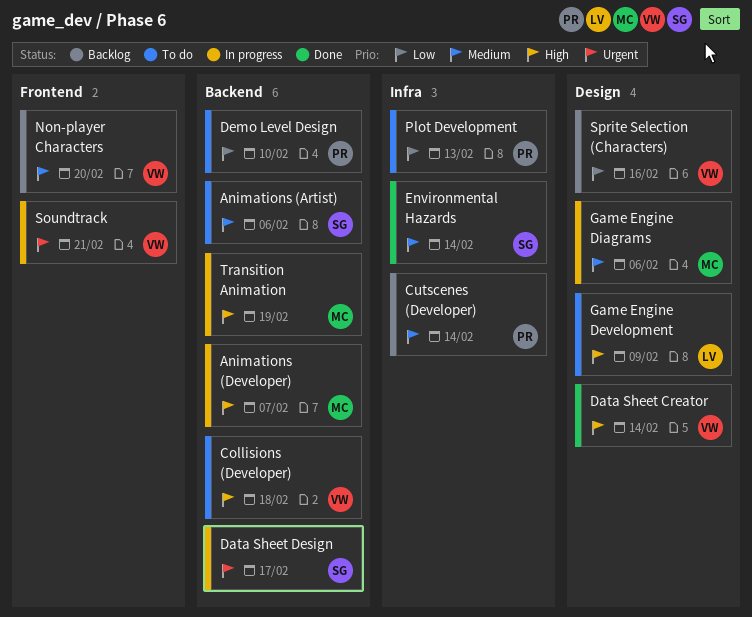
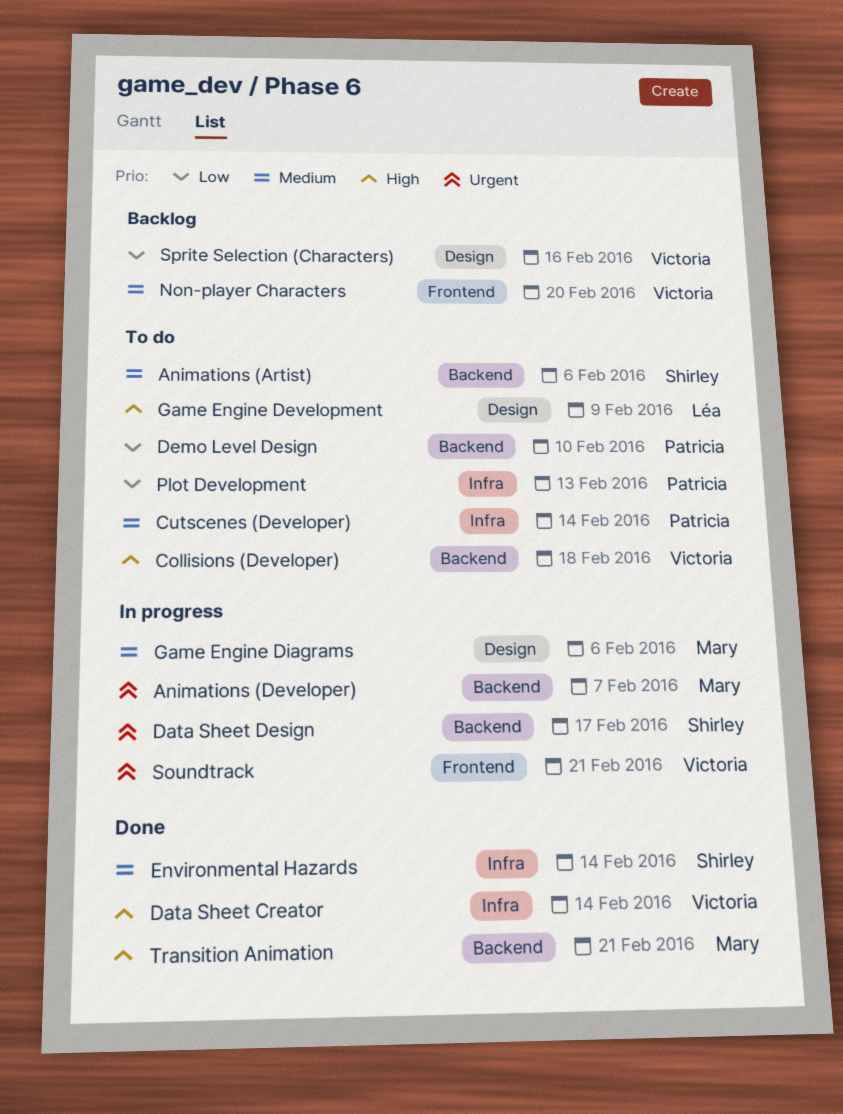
Animations (Developer), priority: High -> Urgent
Cutscenes (Developer), status: Backlog -> To do
Data Sheet Creator, label: Design -> Infra
Transition Animation, status: In progress -> Done
Transition Animation, due: Feb 19 -> Feb 21

